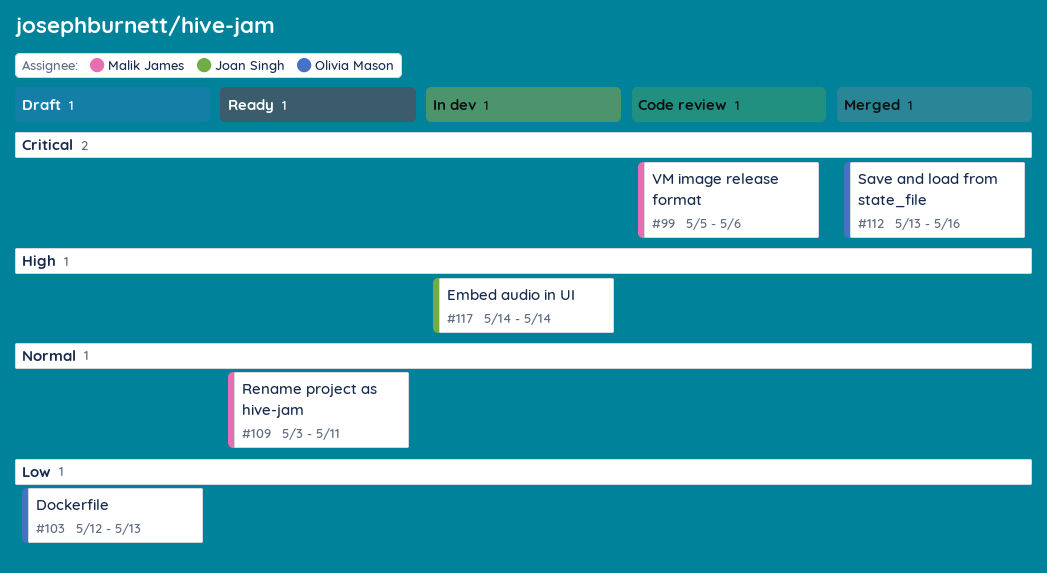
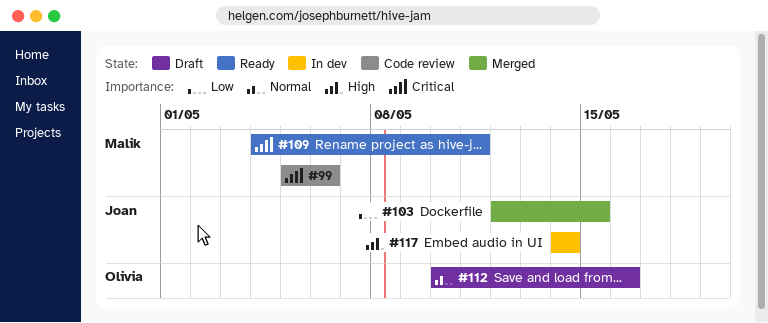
#103, status: Draft -> Merged
#103, owner: Olivia Mason -> Joan Singh
#103, due: May 13 -> May 15
#109, priority: Normal -> Critical
#109, start: May 3 -> May 4
#112, status: Merged -> Draft
#112, priority: Critical -> Normal
#112, start: May 13 -> May 10

